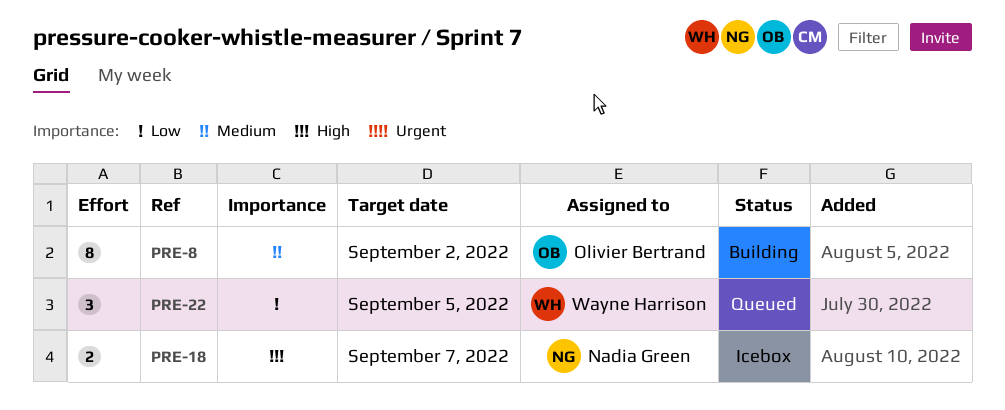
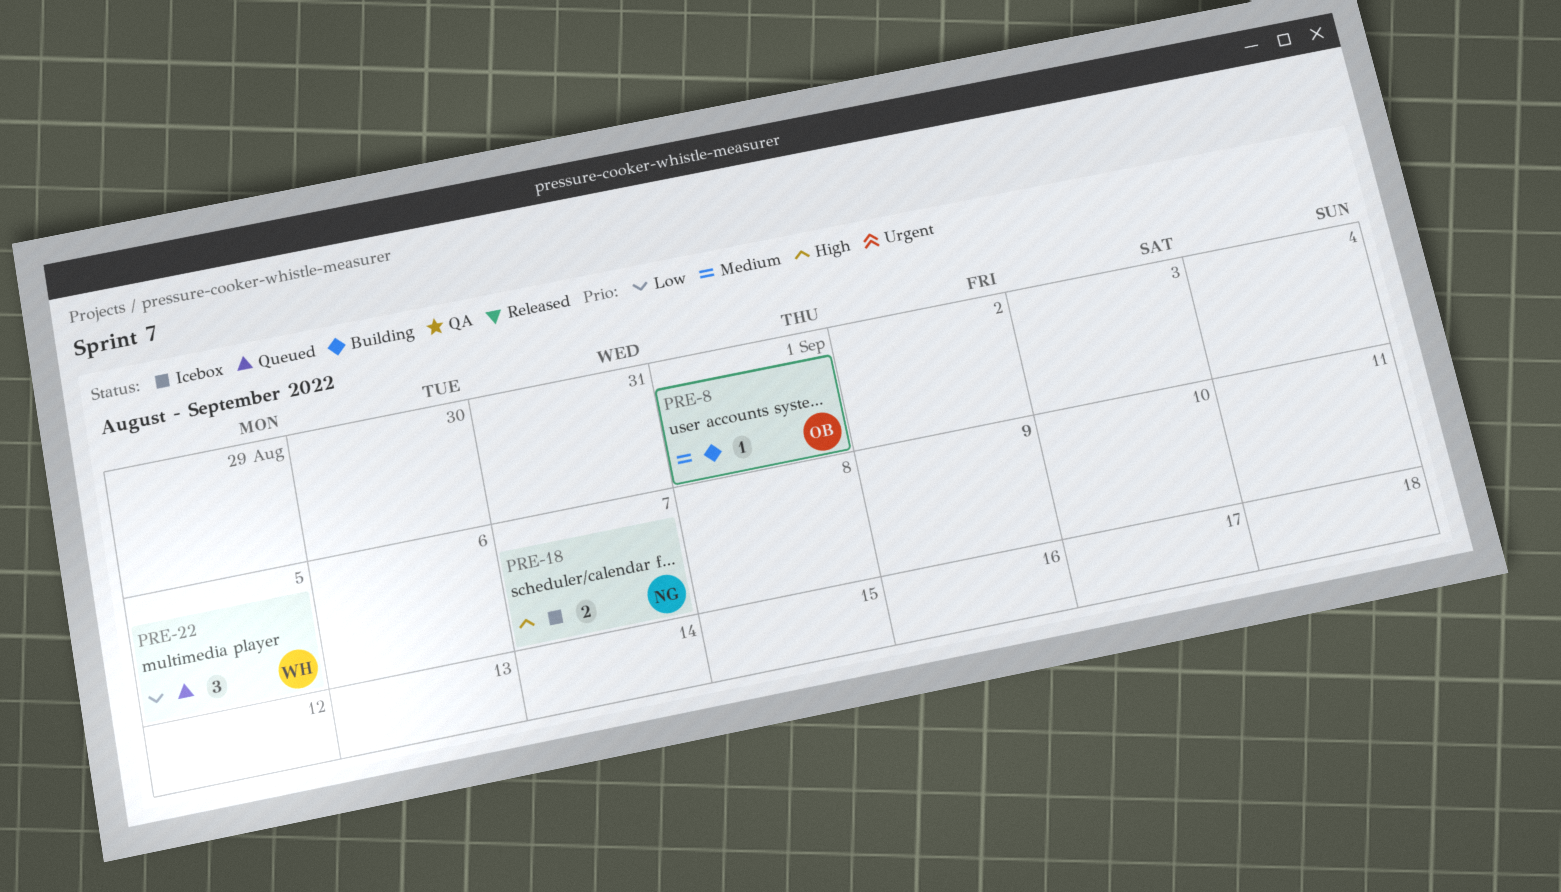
PRE-8, estimate: 8 -> 1
PRE-8, due: Sep 2 -> Sep 1

